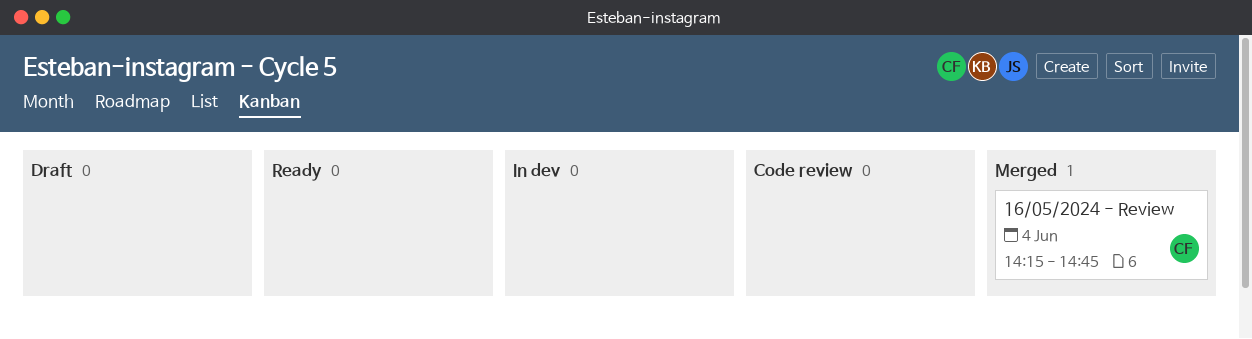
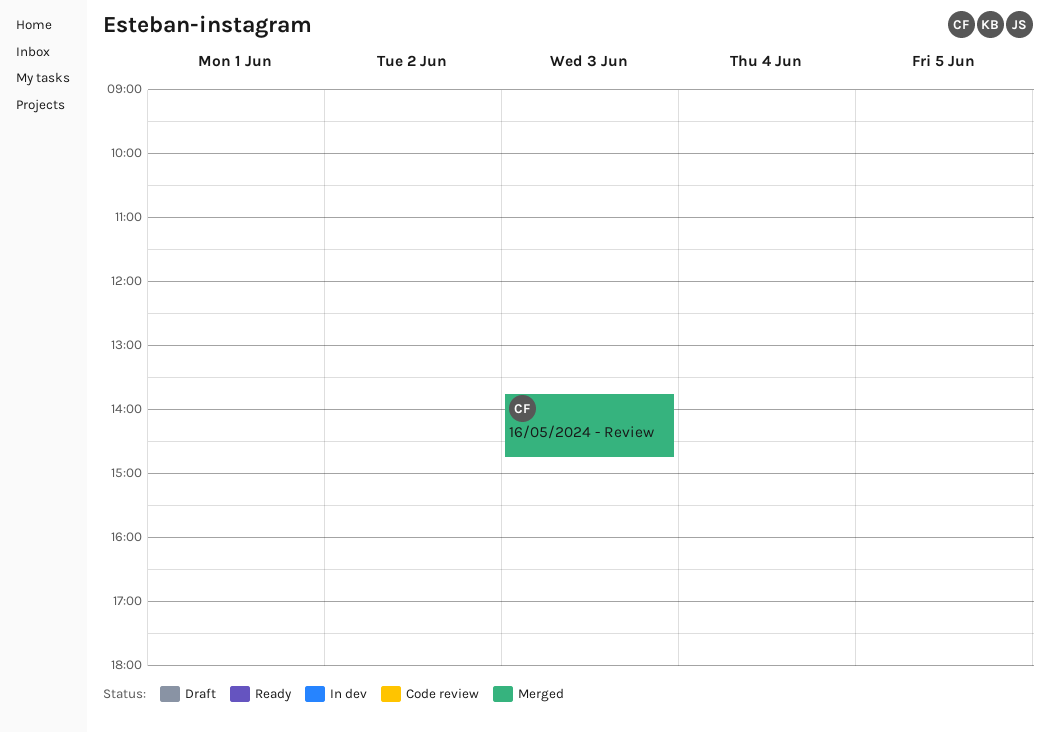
16/05/2024 - Review, day: Jun 4 -> Jun 3
16/05/2024 - Review, begins: 14:15 -> 13:45

